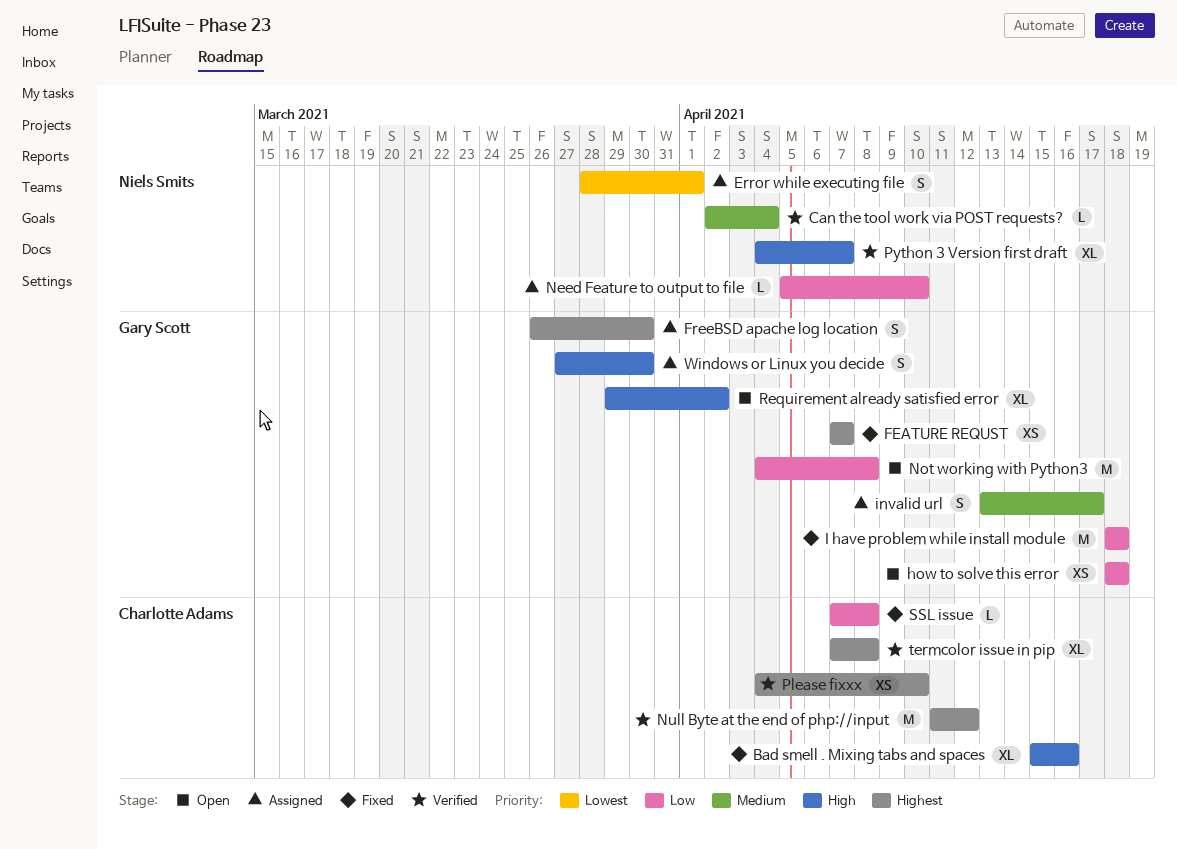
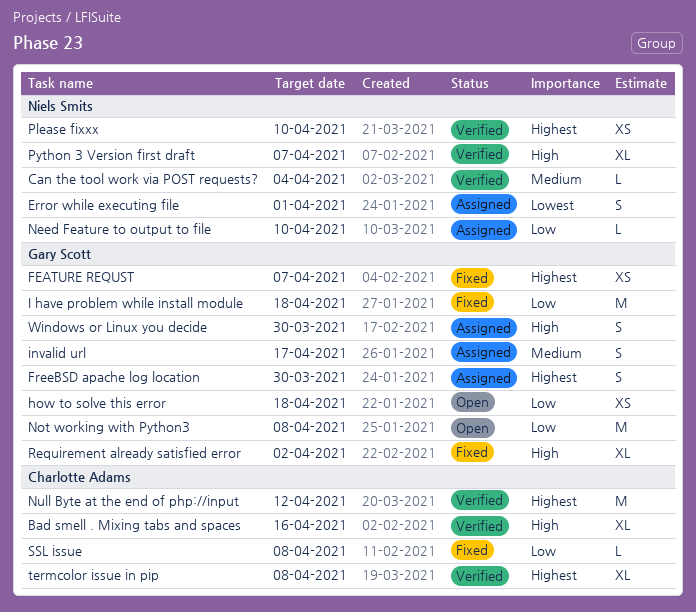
Bad smell . Mixing tabs and spaces, status: Fixed -> Verified
Please fixxx, owner: Charlotte Adams -> Niels Smits
Requirement already satisfied error, status: Open -> Fixed

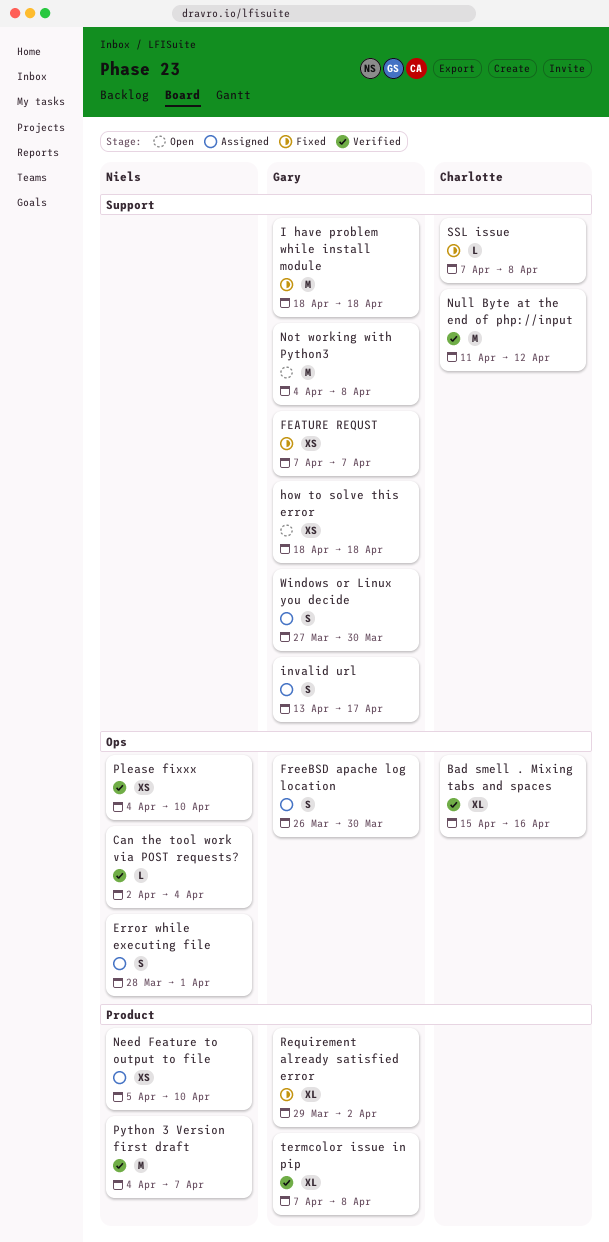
Need Feature to output to file, estimate: L -> XS
Python 3 Version first draft, estimate: XL -> M
termcolor issue in pip, owner: Charlotte Adams -> Gary Scott

